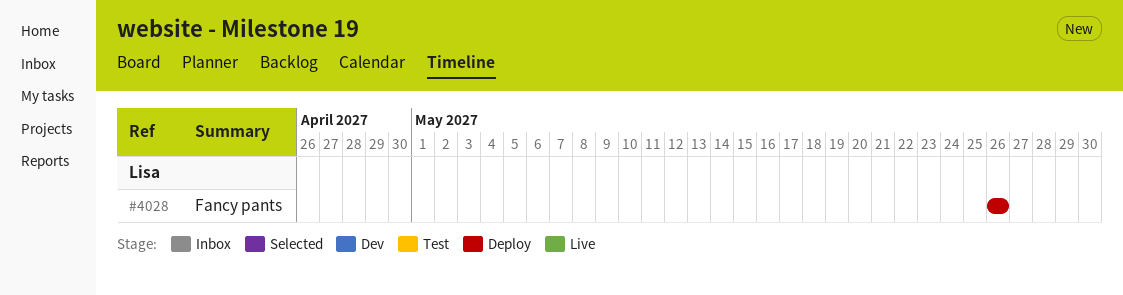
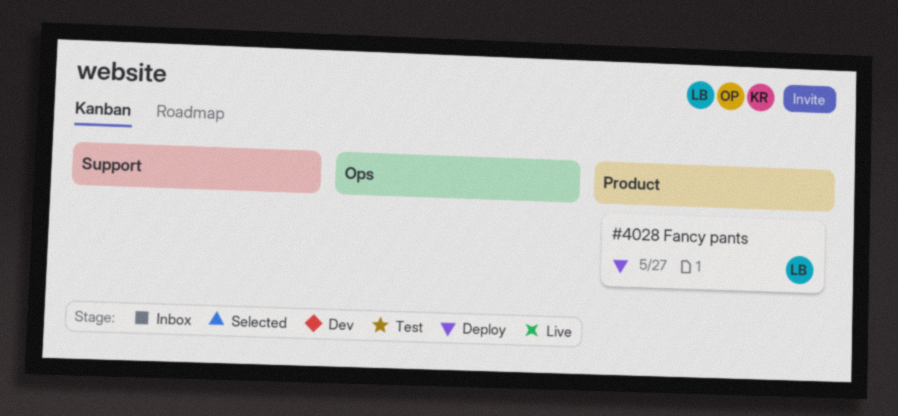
#4028, due: May 26 -> May 27

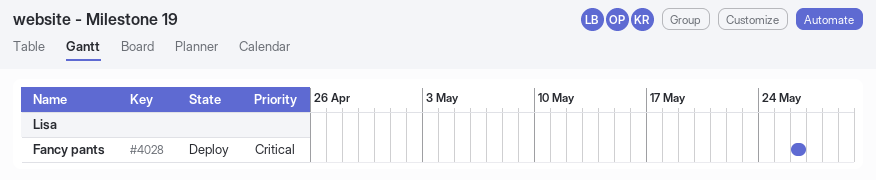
#4028, due: May 27 -> May 26

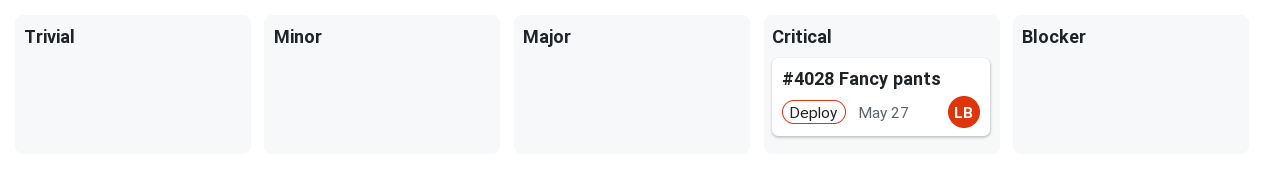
#4028, due: May 26 -> May 27

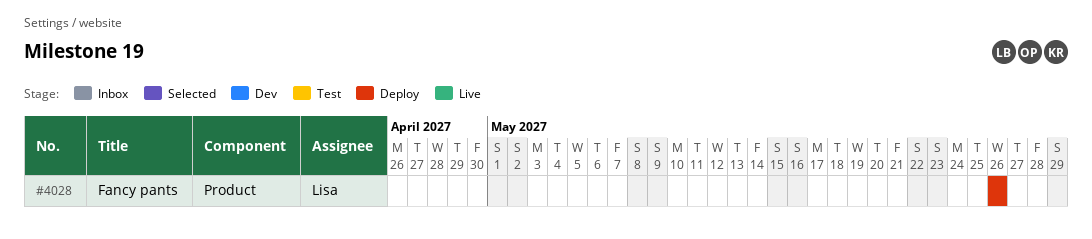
#4028, due: May 27 -> May 26

